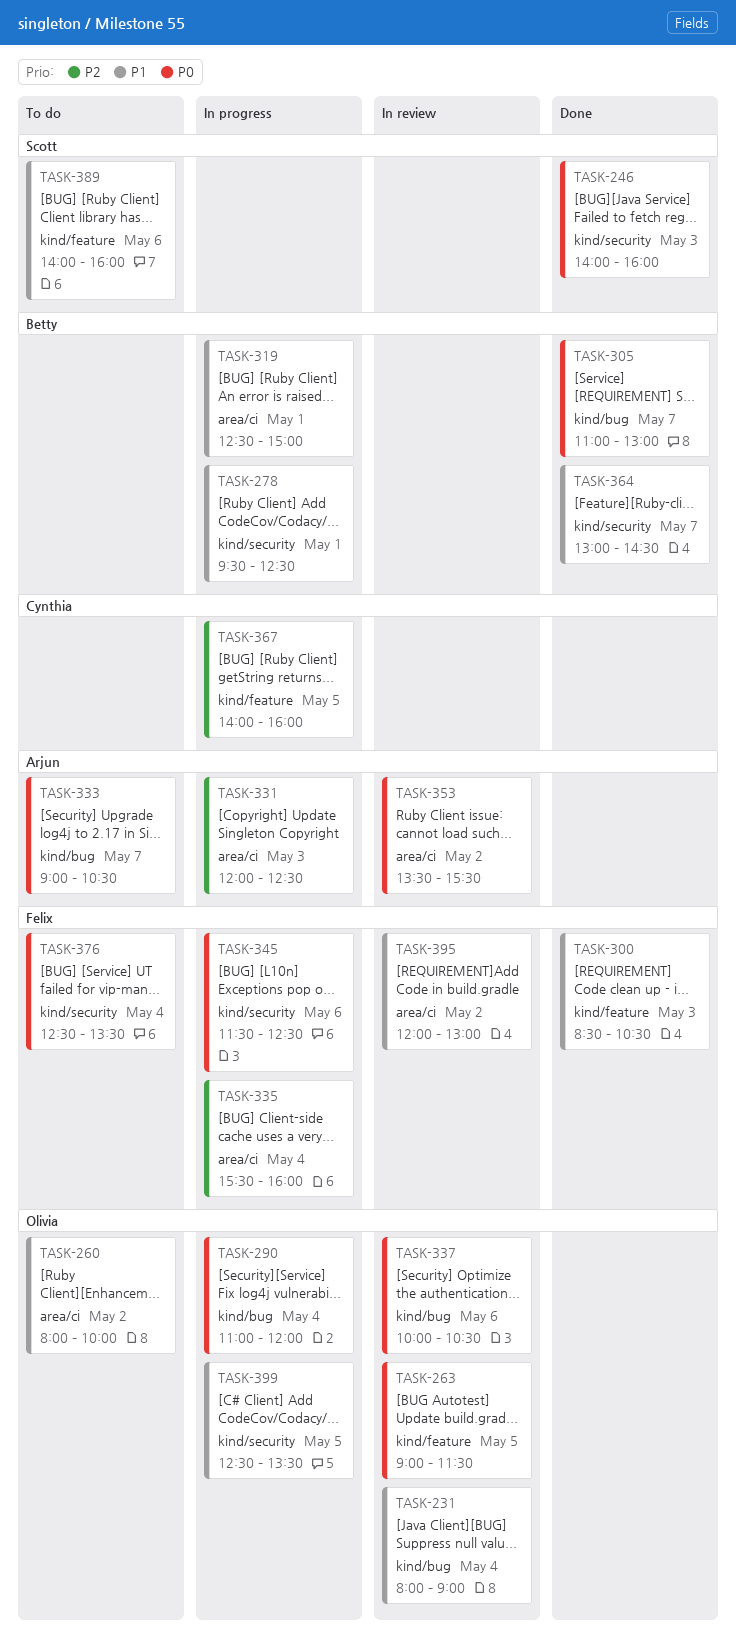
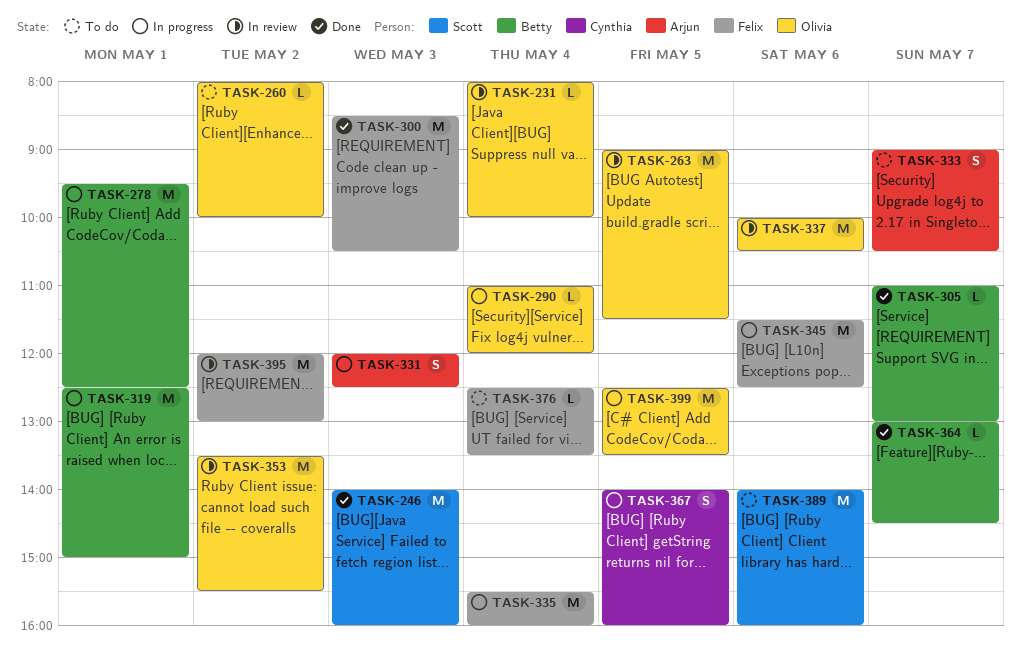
TASK-231, ends: 09:00 -> 10:00
TASK-353, owner: Arjun -> Olivia

